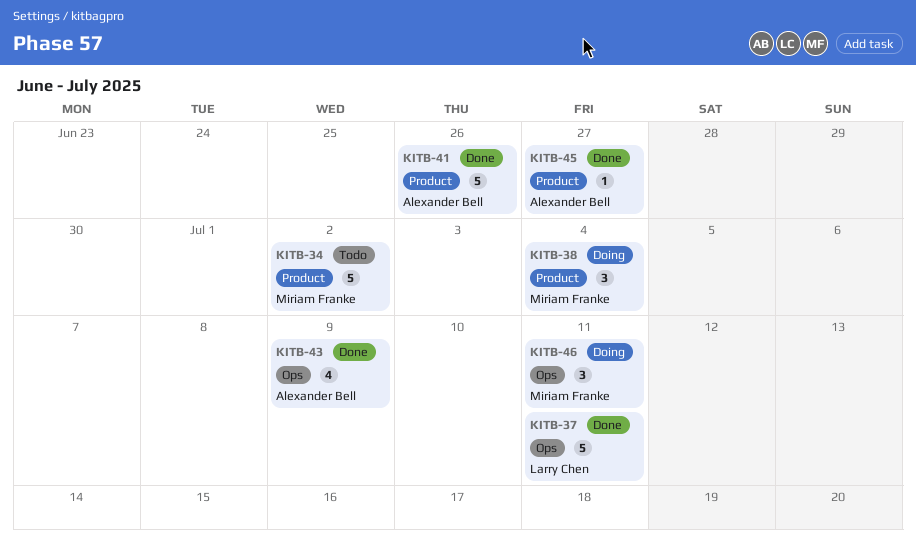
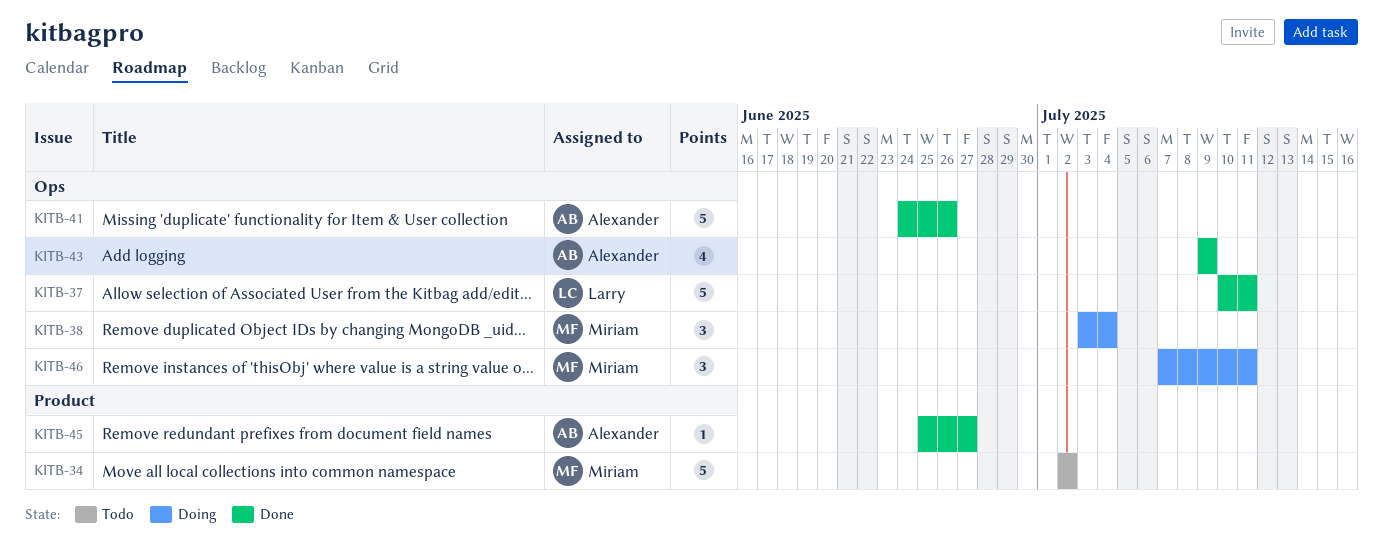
KITB-38, label: Product -> Ops
KITB-41, label: Product -> Ops

